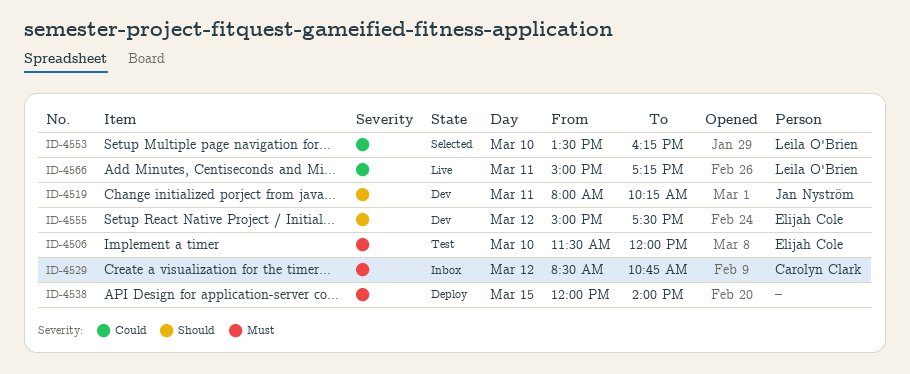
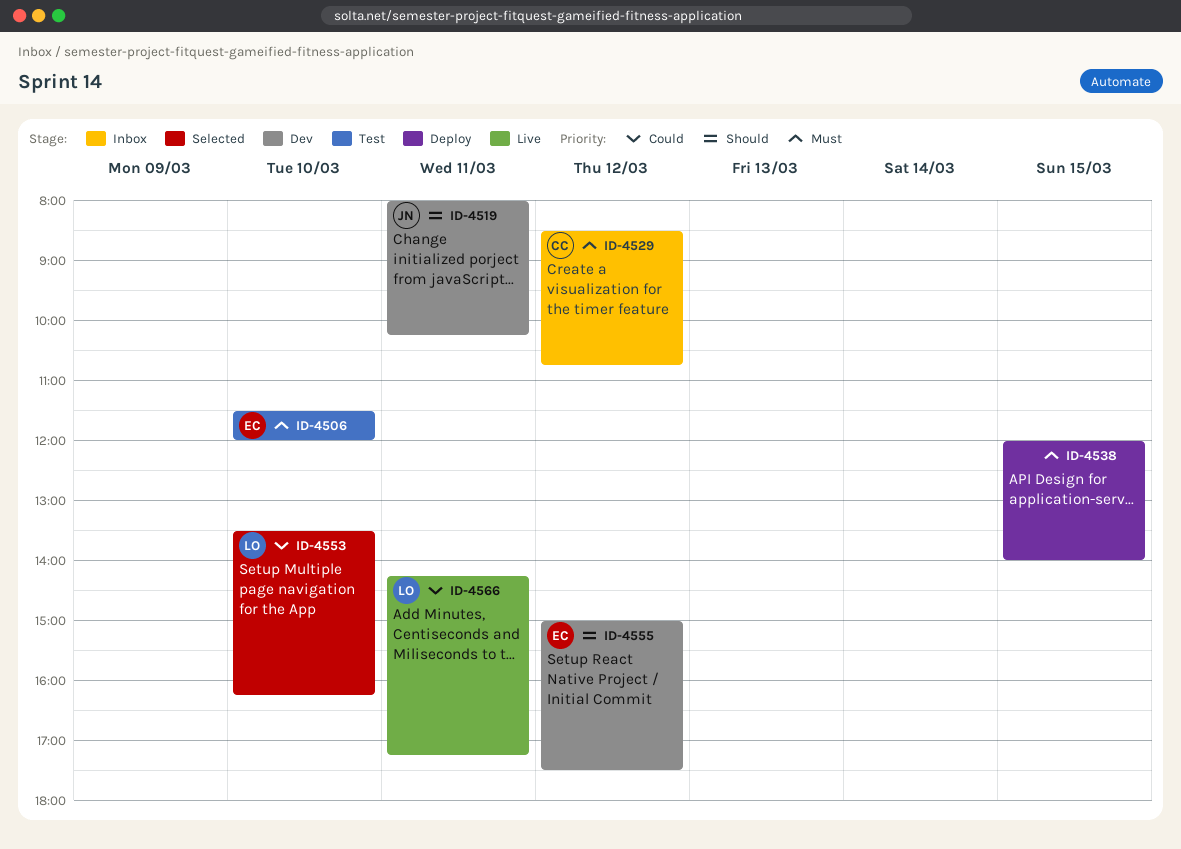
ID-4566, begins: 15:00 -> 14:15

